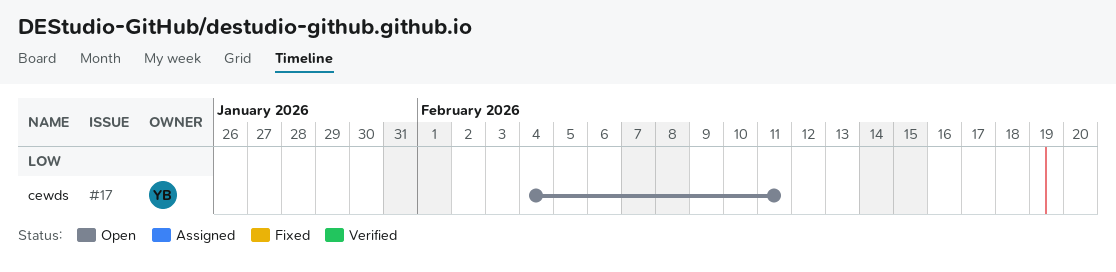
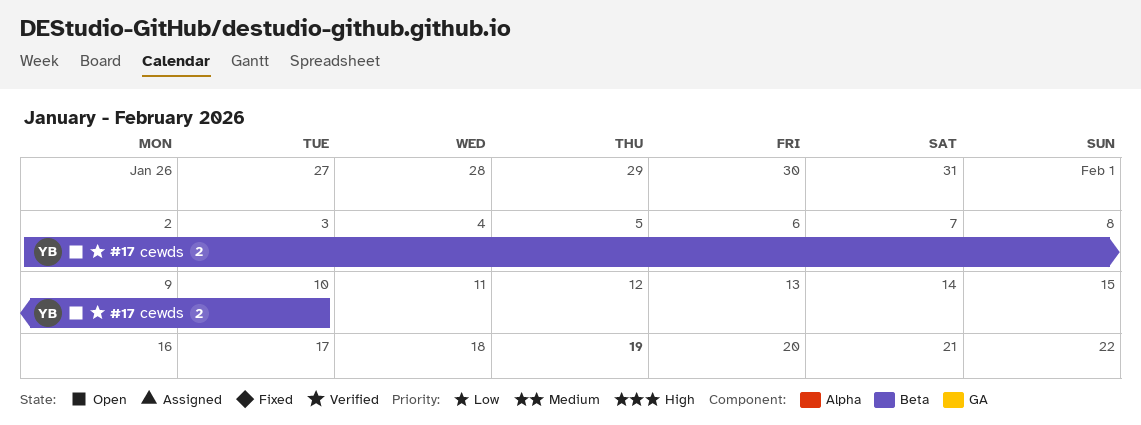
#17, start: Feb 4 -> Feb 2
#17, due: Feb 11 -> Feb 10

